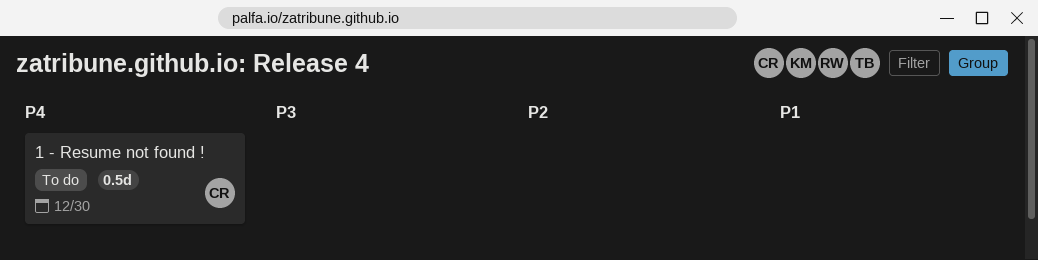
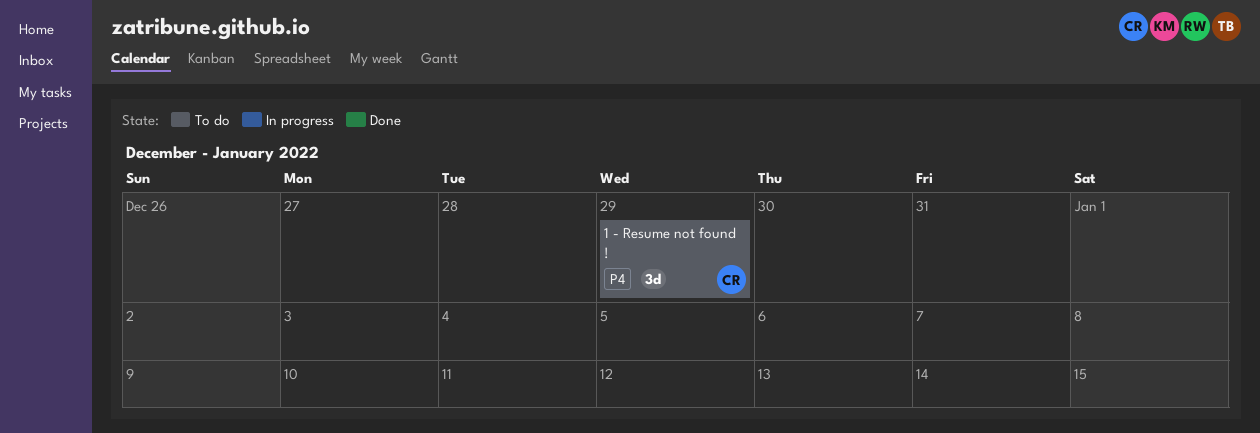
1 - Resume not found !, estimate: 0.5d -> 3d
1 - Resume not found !, due: Dec 30 -> Dec 29

